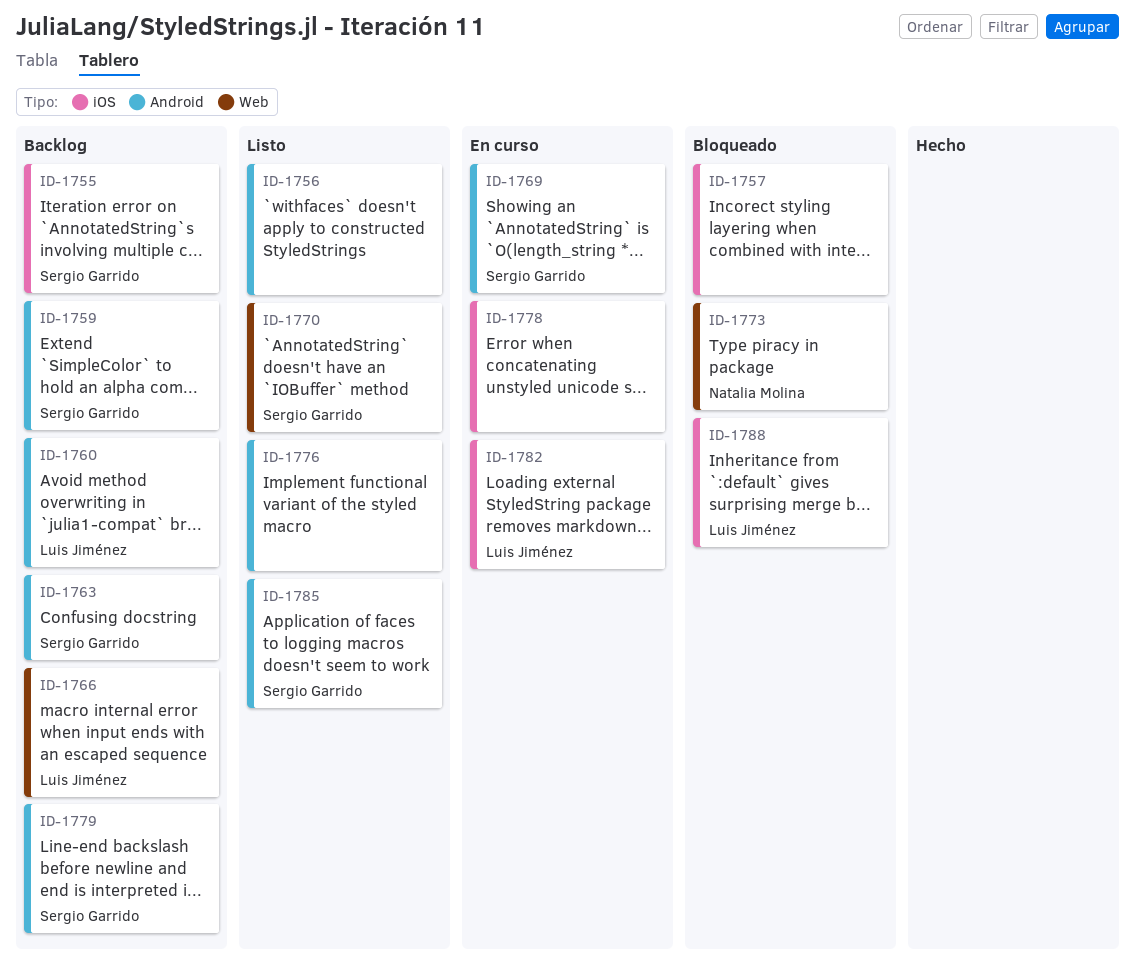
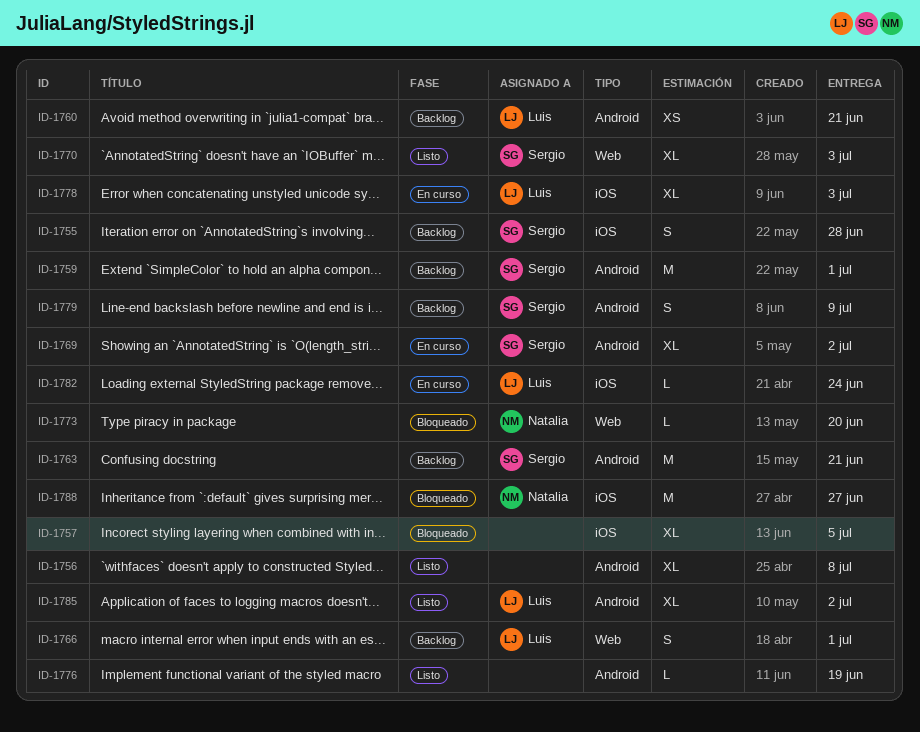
ID-1778, owner: none -> Luis Jiménez
ID-1785, owner: Sergio Garrido -> Luis Jiménez
ID-1788, owner: Luis Jiménez -> Natalia Molina

